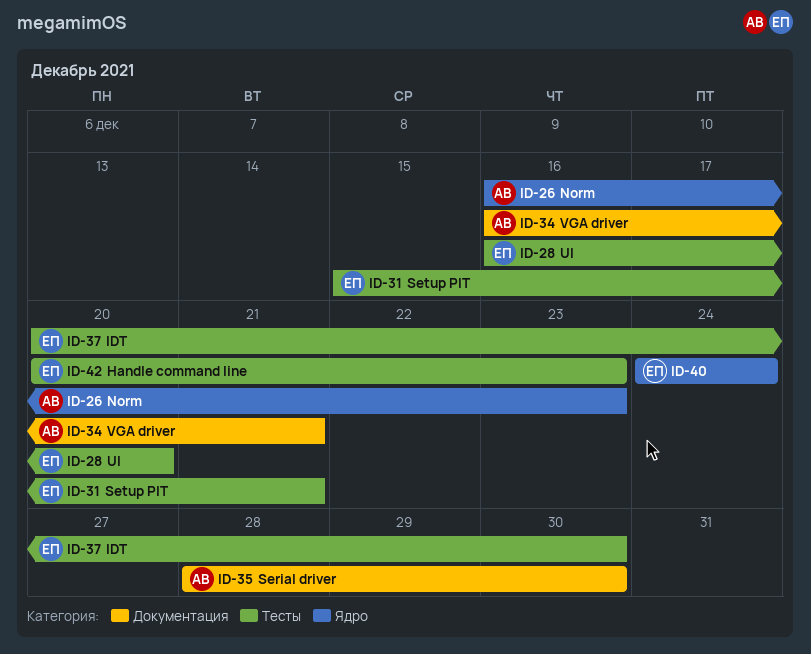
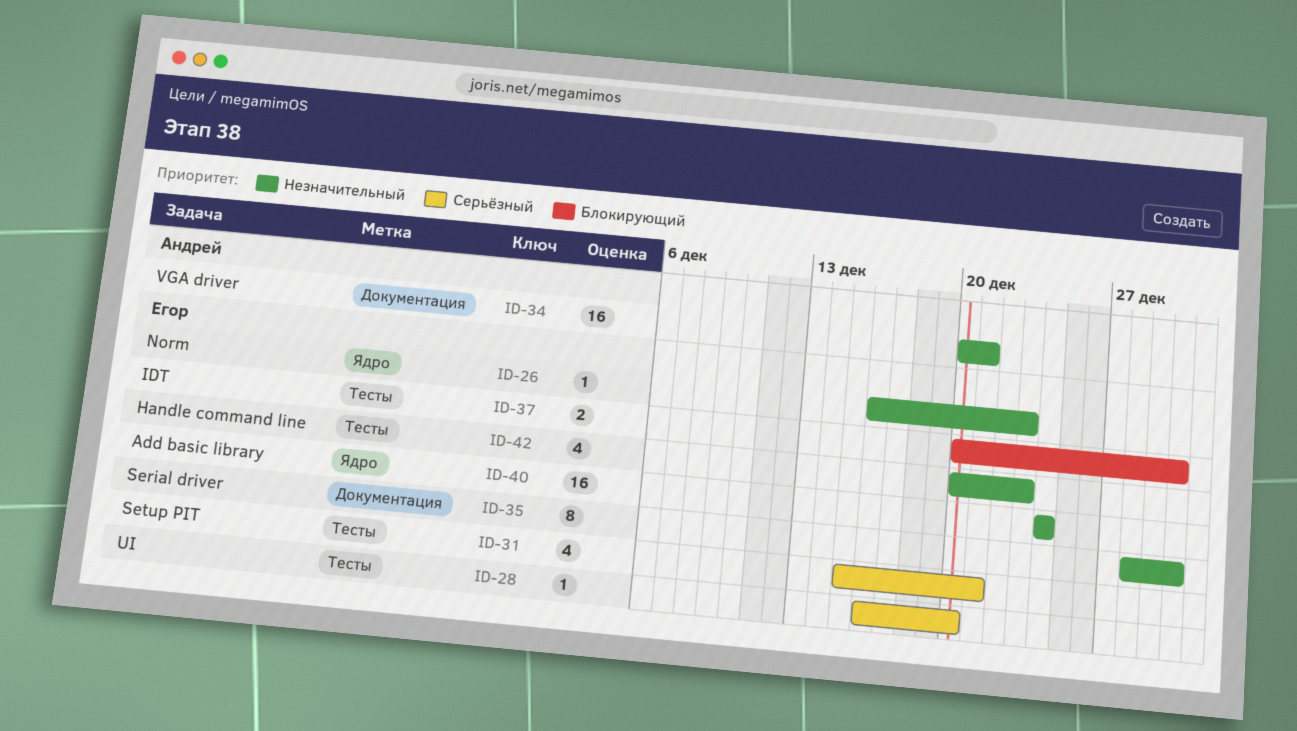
ID-26, owner: Андрей -> Егор
ID-34, start: Dec 16 -> Dec 20
ID-35, owner: Андрей -> Егор

